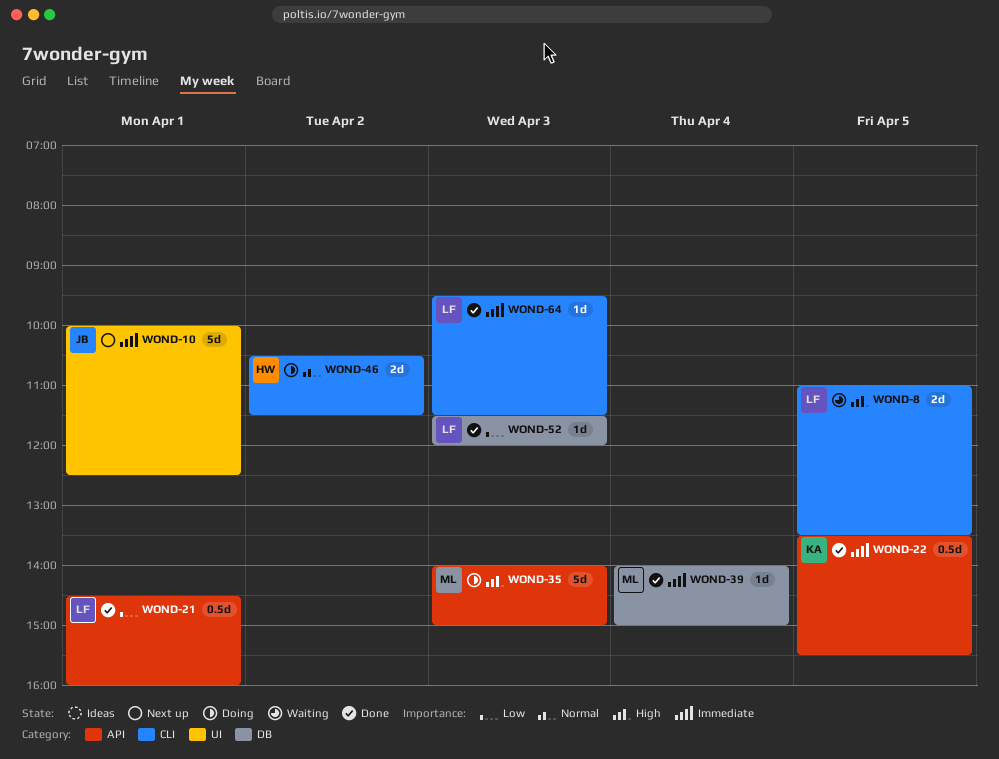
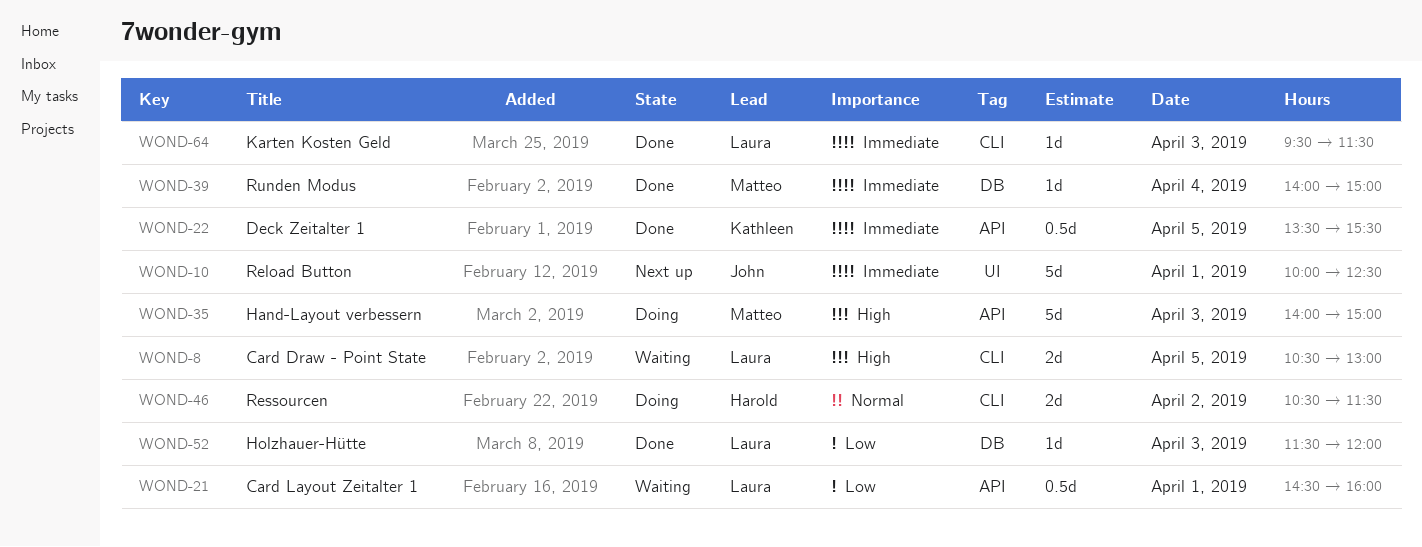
WOND-8, begins: 11:00 -> 10:30
WOND-8, ends: 13:30 -> 13:00
WOND-21, status: Done -> Waiting

